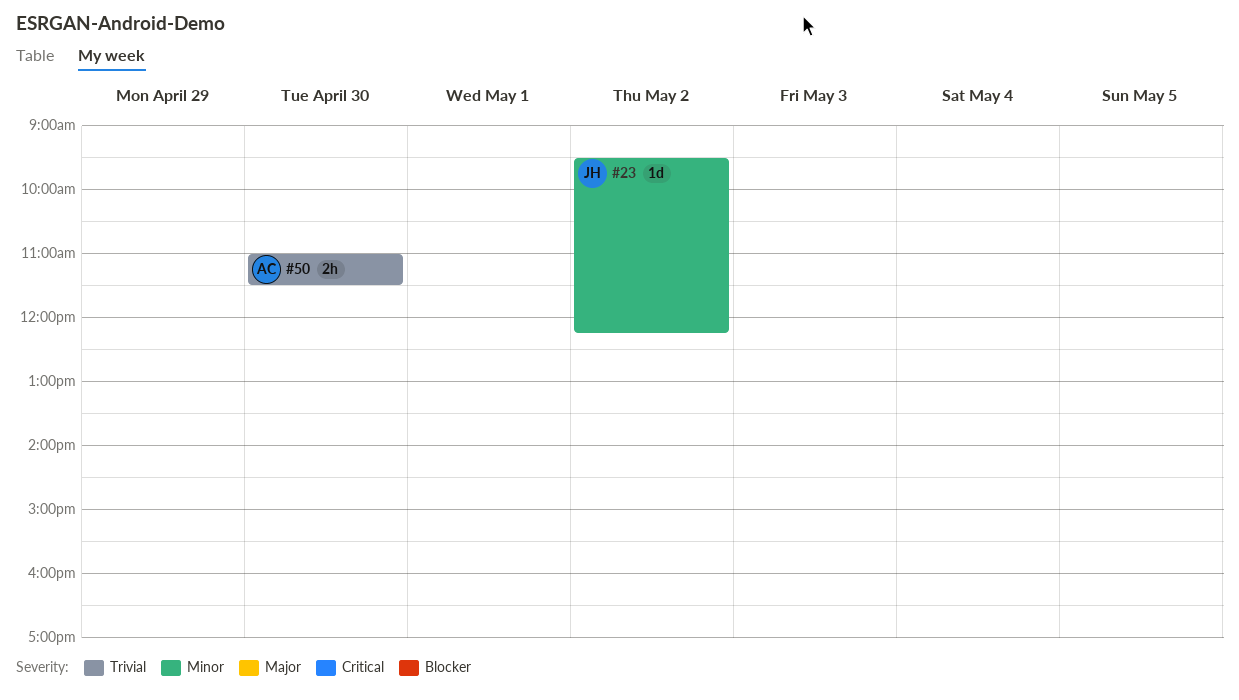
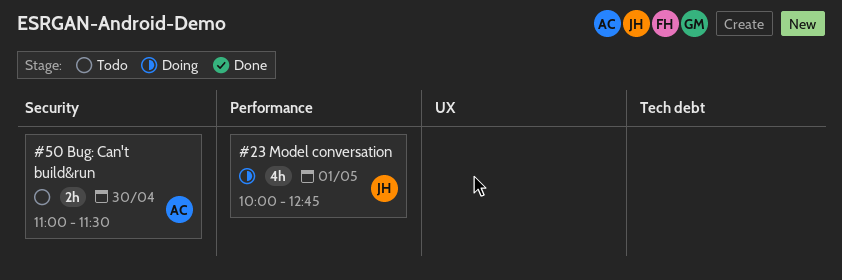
#23, estimate: 1d -> 4h
#23, day: May 2 -> May 1
#23, begins: 09:30 -> 10:00
#23, ends: 12:15 -> 12:45

